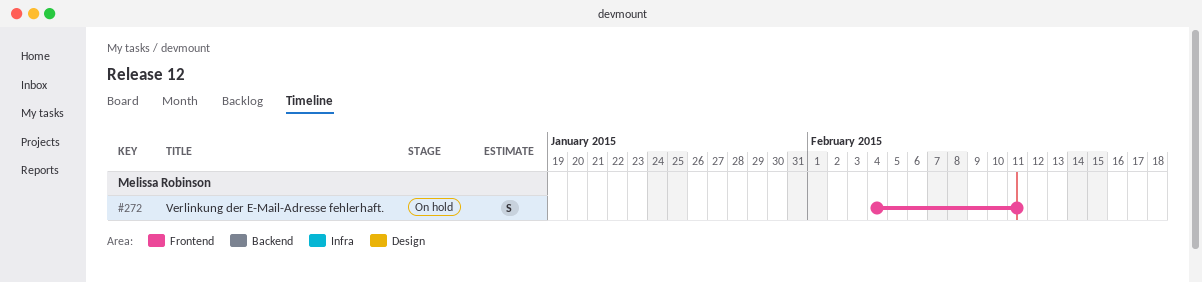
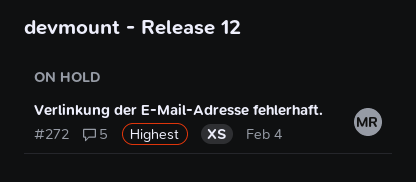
#272, estimate: S -> XS
#272, due: Feb 11 -> Feb 4

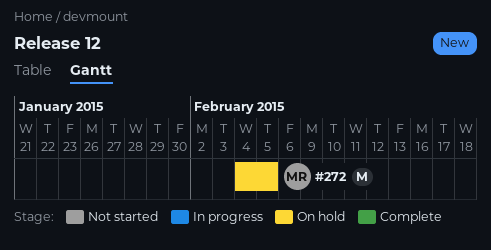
#272, estimate: XS -> M
#272, due: Feb 4 -> Feb 5

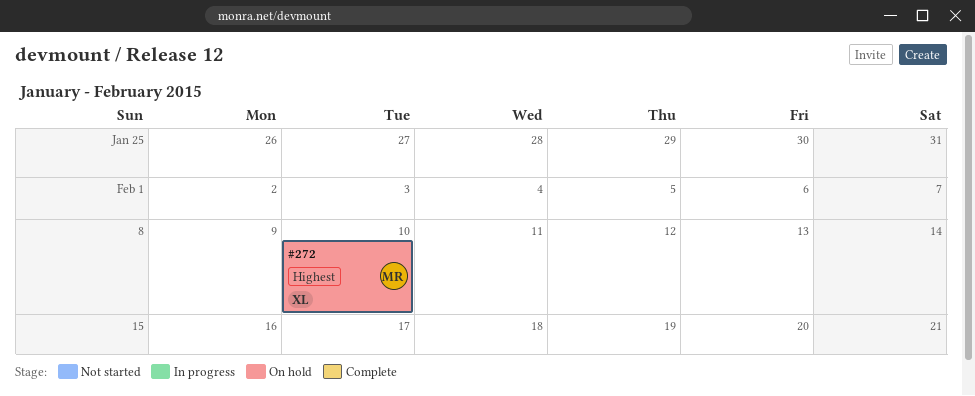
#272, estimate: M -> XL
#272, due: Feb 5 -> Feb 10

